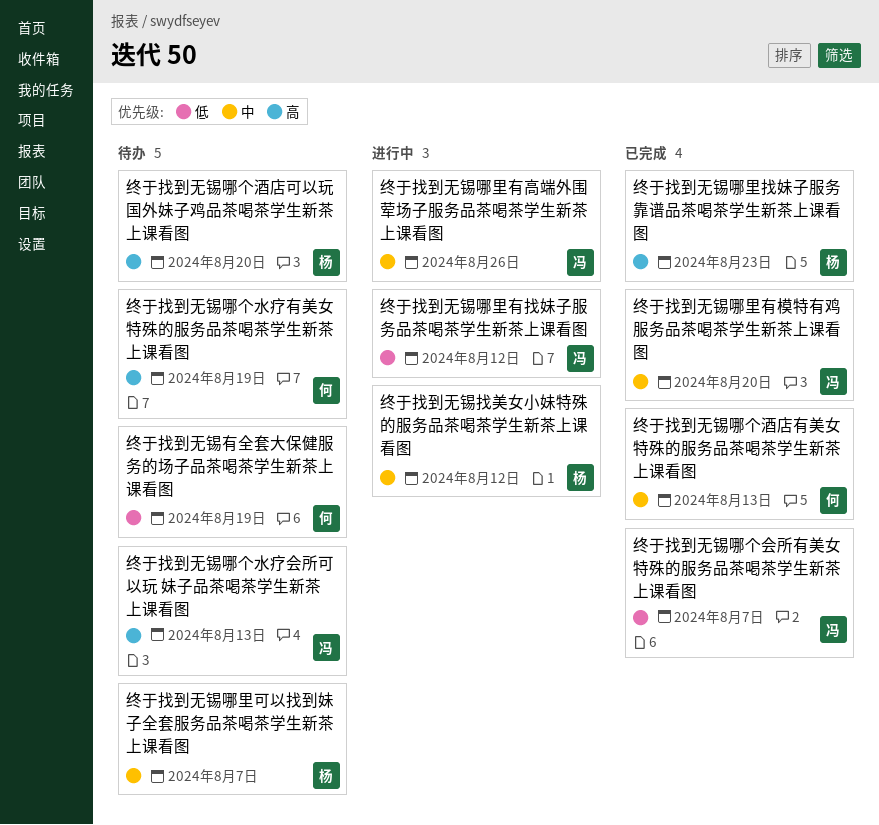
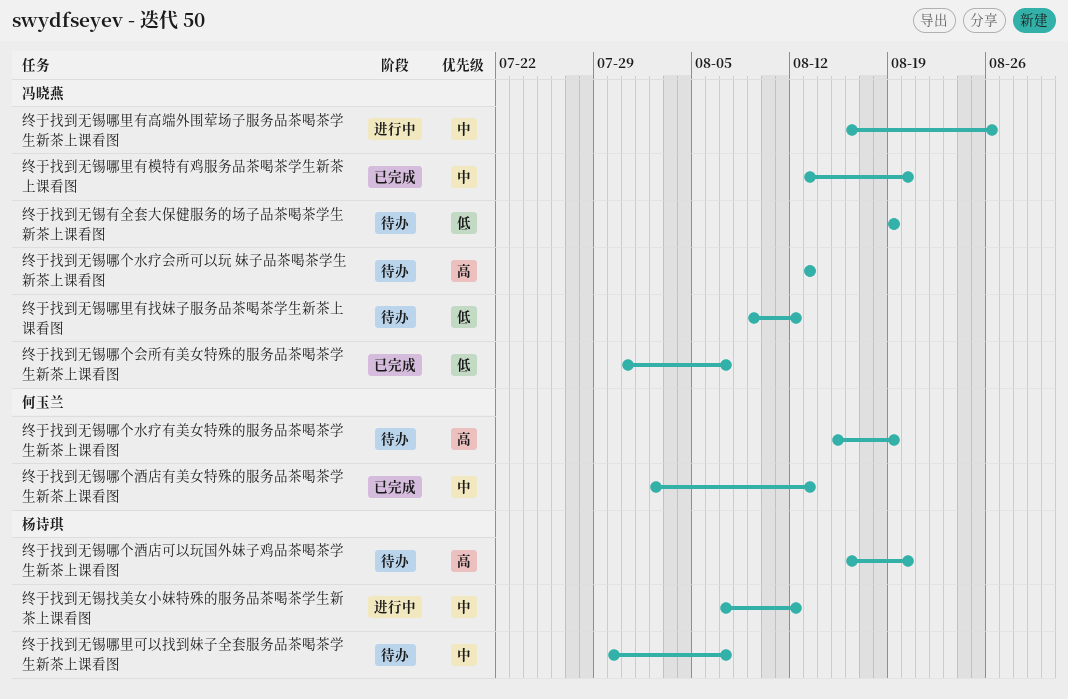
终于找到无锡哪里找妹子服务靠谱品茶喝茶学生新茶上课看图: present -> none
终于找到无锡哪里有找妹子服务品茶喝茶学生新茶上课看图, status: 进行中 -> 待办
终于找到无锡有全套大保健服务的场子品茶喝茶学生新茶上课看图, owner: 何玉兰 -> 冯晓燕

